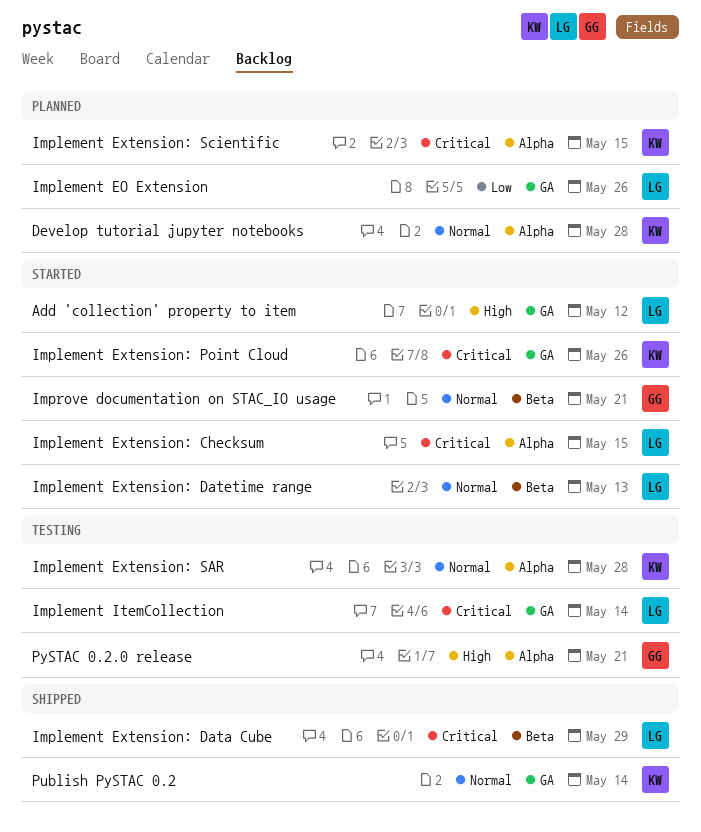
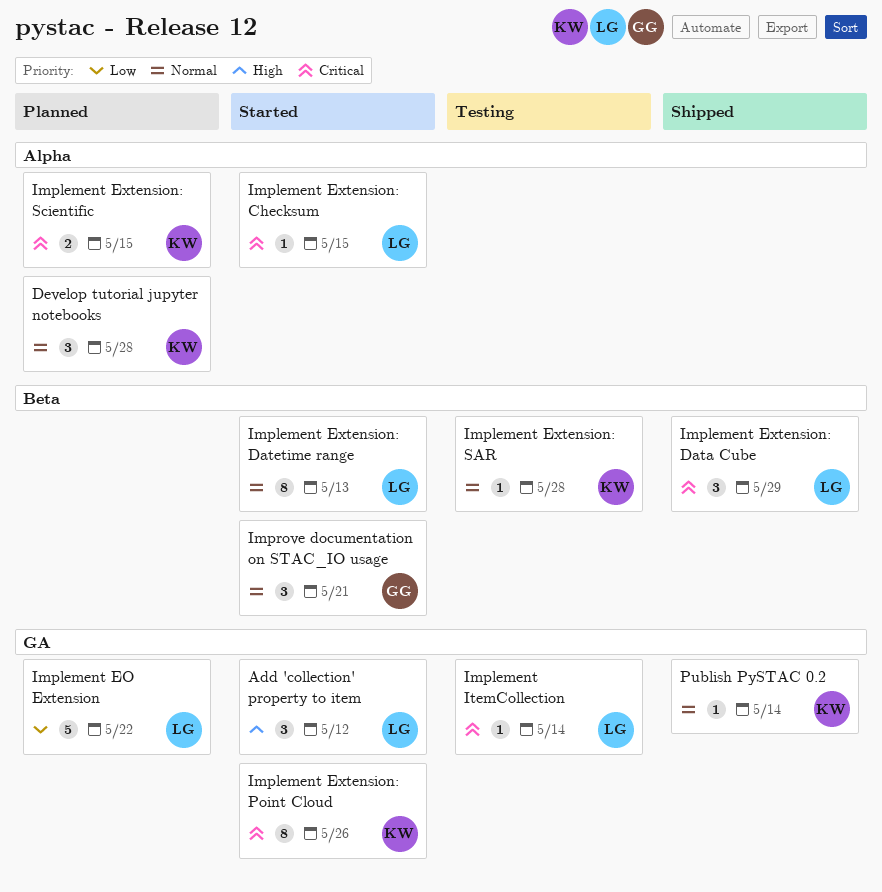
Implement EO Extension, due: May 26 -> May 22
Implement Extension: SAR, label: Alpha -> Beta
PySTAC 0.2.0 release: present -> none

